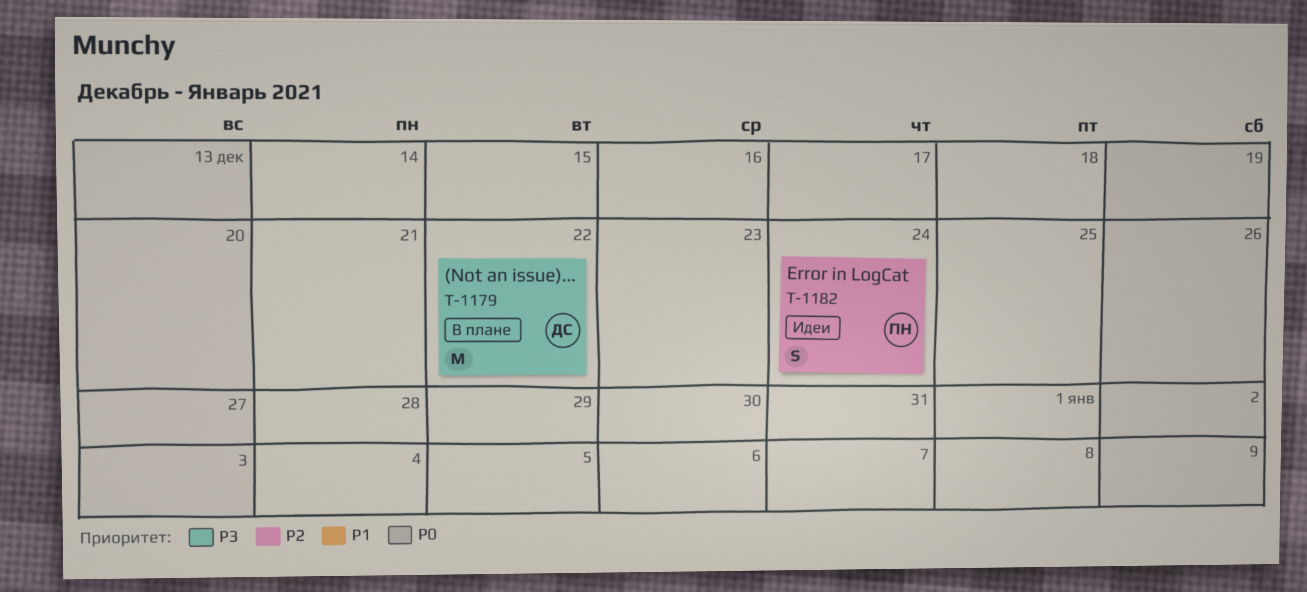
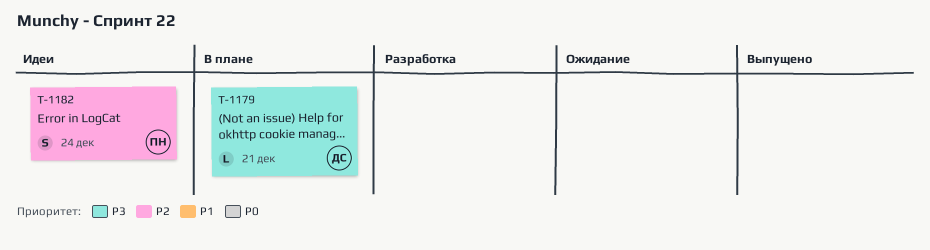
T-1179, estimate: M -> L
T-1179, due: Dec 22 -> Dec 21

